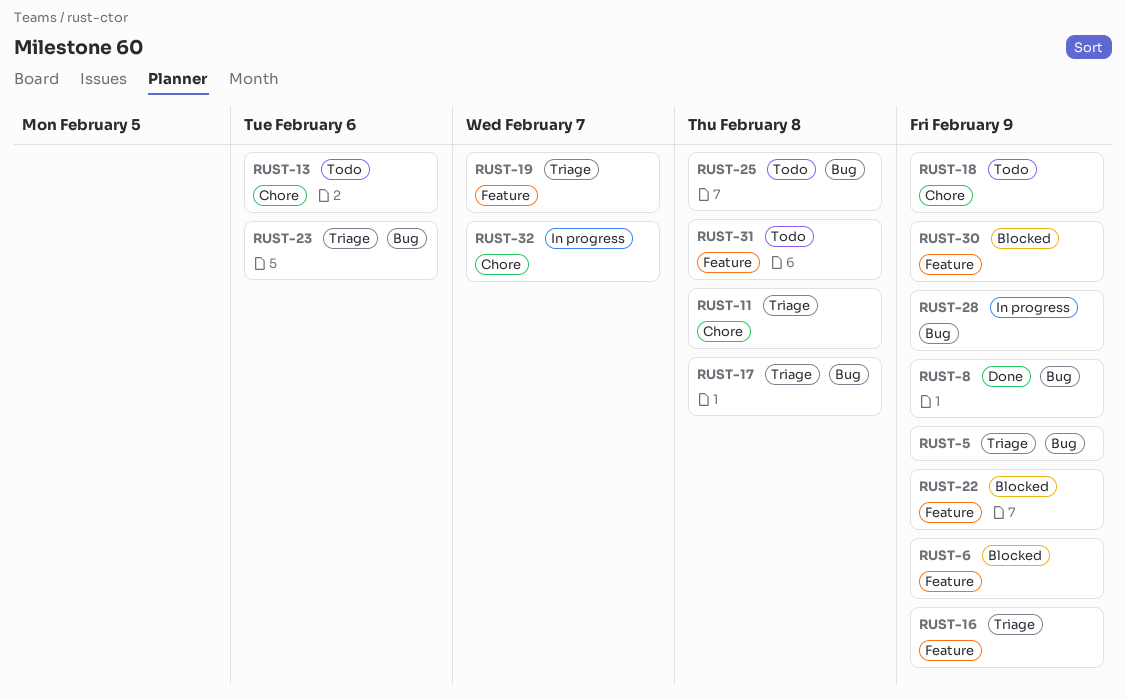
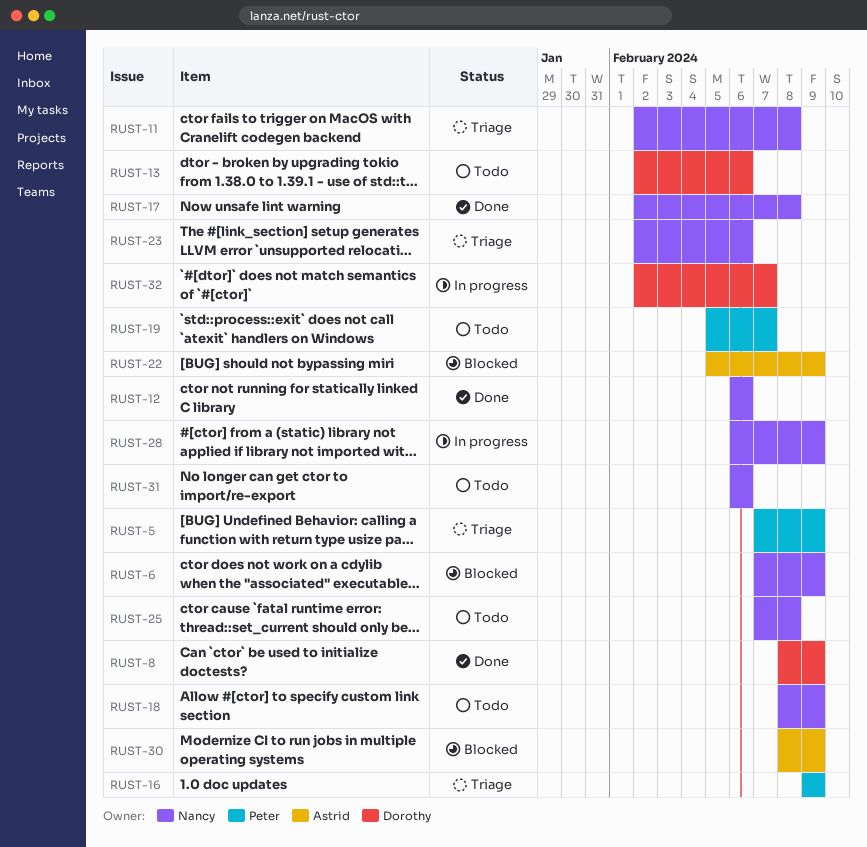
RUST-12: none -> present
RUST-17, status: Triage -> Done
RUST-19, status: Triage -> Todo
RUST-31, due: Feb 8 -> Feb 6

